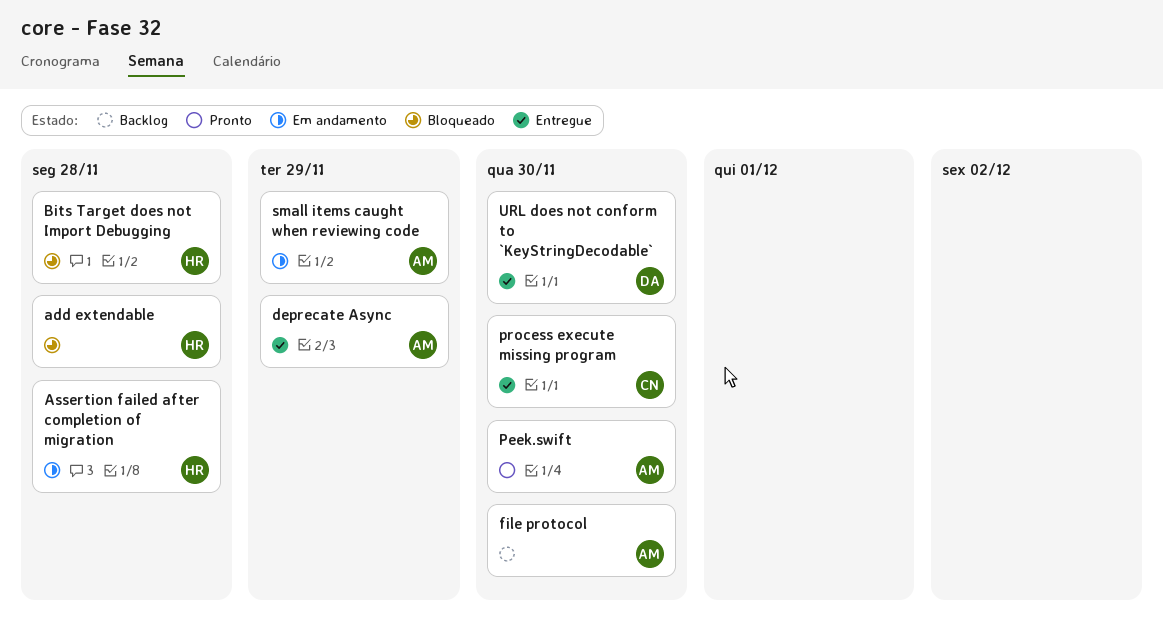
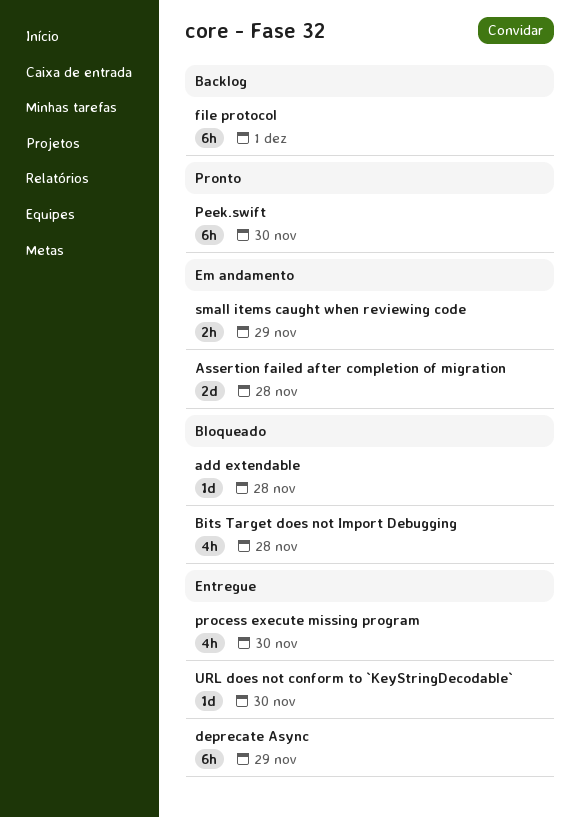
file protocol, due: Nov 30 -> Dec 1

